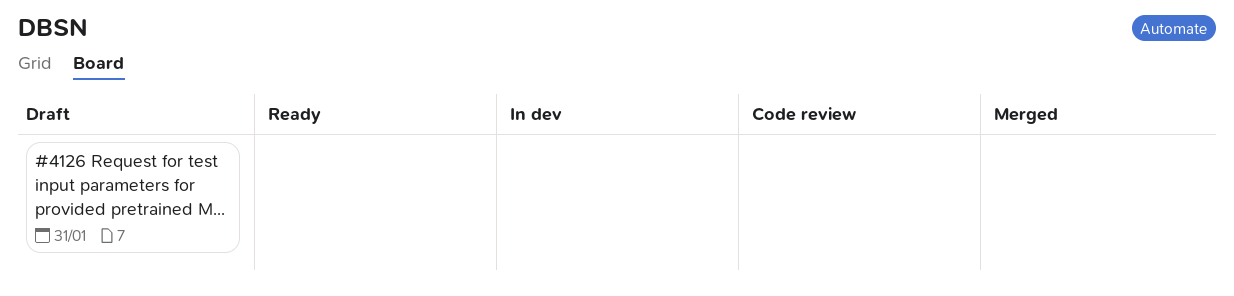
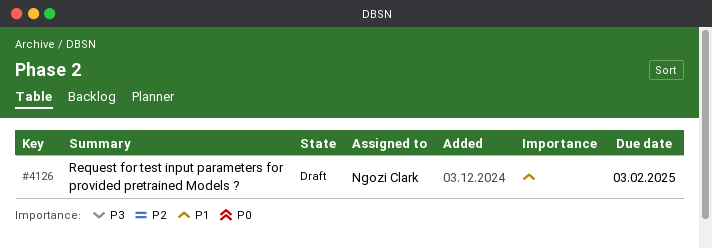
#4126, due: Jan 31 -> Feb 3

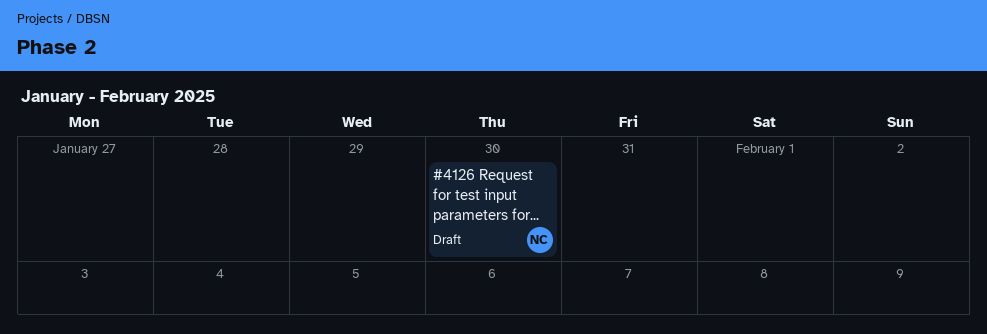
#4126, due: Feb 3 -> Jan 30

